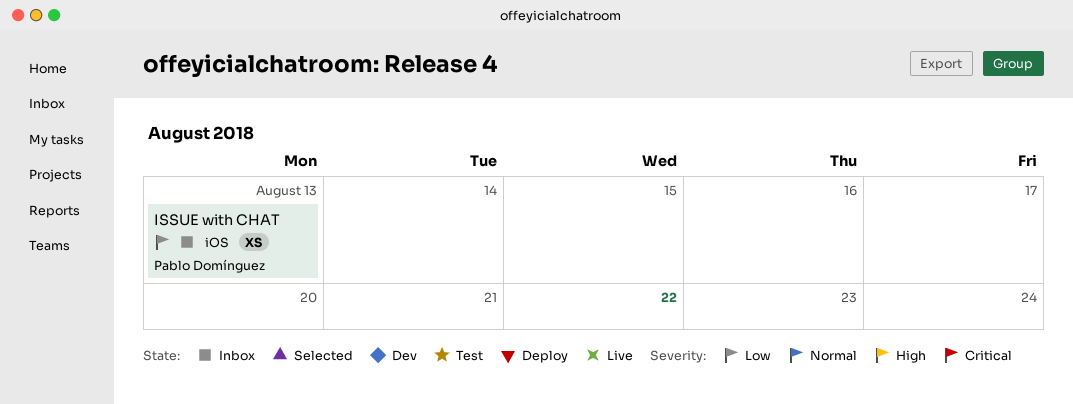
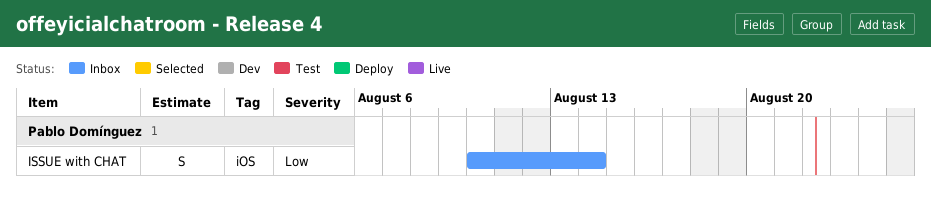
ISSUE with CHAT, estimate: XS -> S
ISSUE with CHAT, due: Aug 13 -> Aug 14

